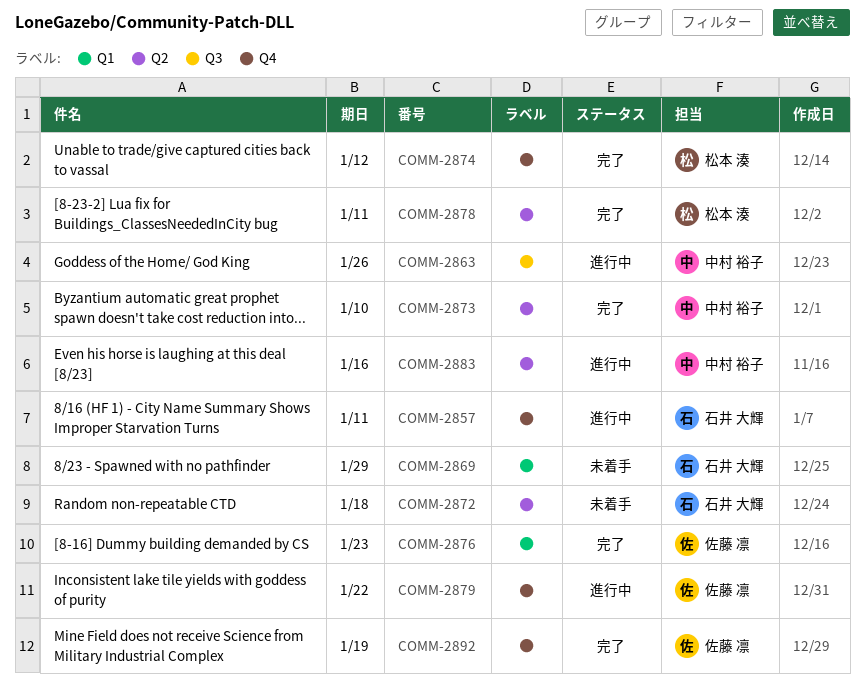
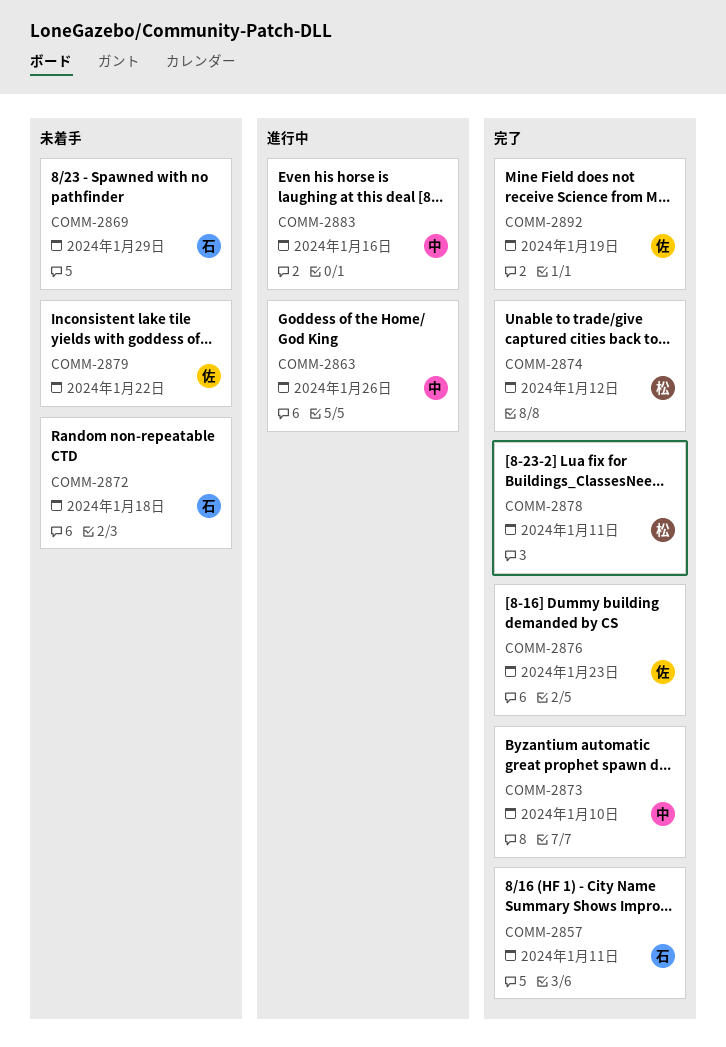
COMM-2857, status: 進行中 -> 完了
COMM-2879, status: 進行中 -> 未着手

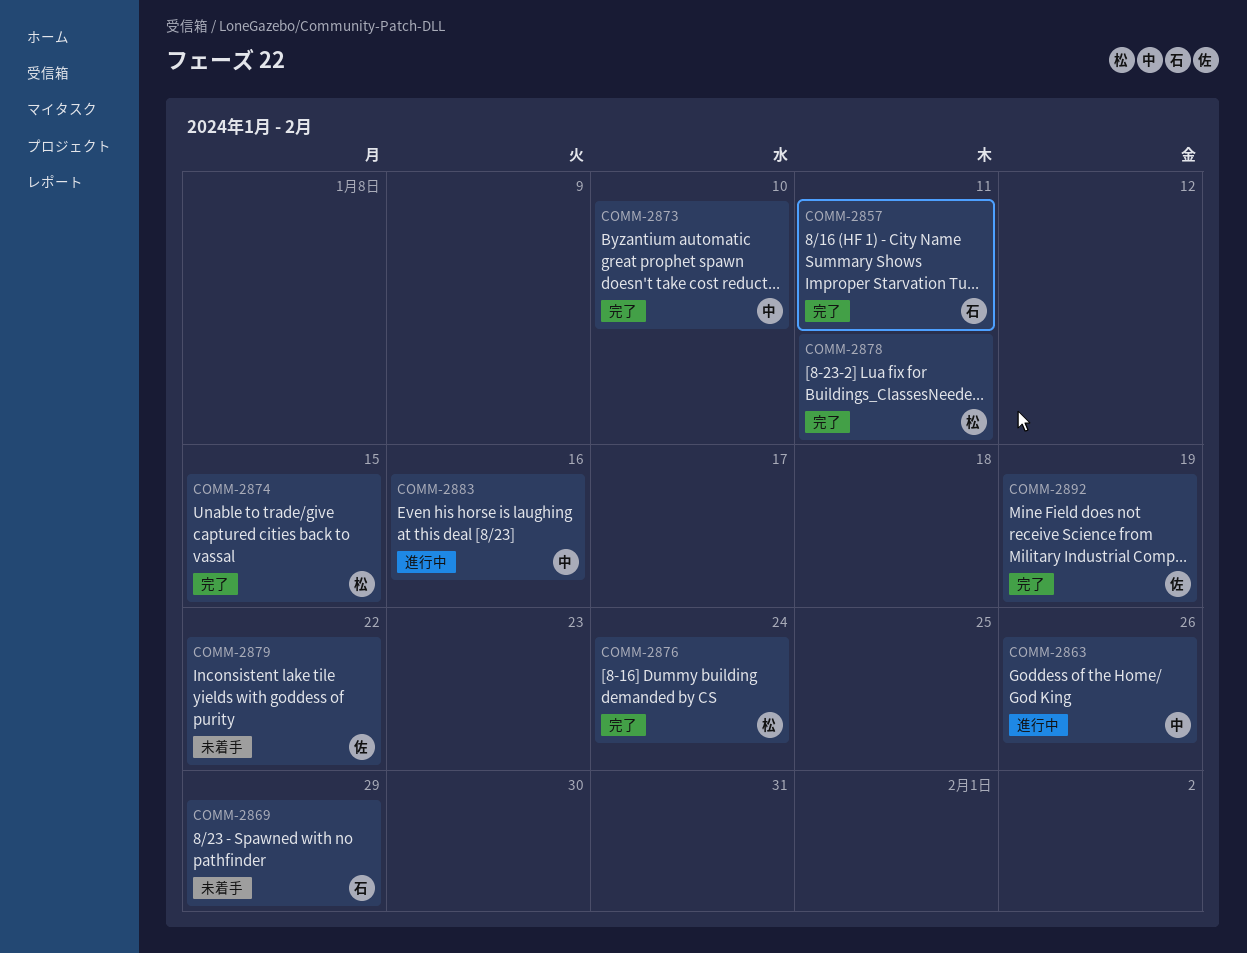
COMM-2872: present -> none
COMM-2874, due: Jan 12 -> Jan 15
COMM-2876, owner: 佐 -> 松
COMM-2876, due: Jan 23 -> Jan 24

